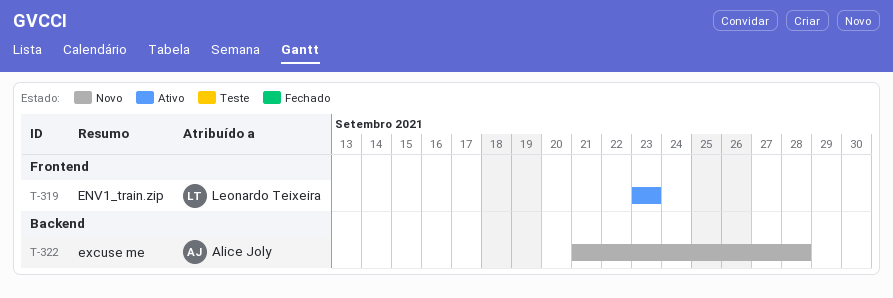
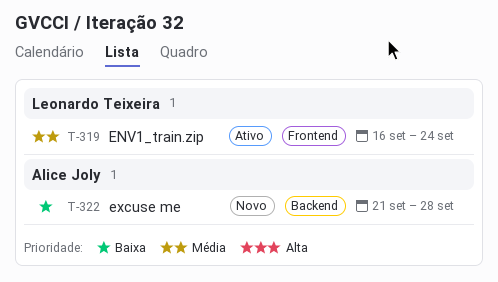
T-319, start: Sep 23 -> Sep 16
T-319, due: Sep 23 -> Sep 24

